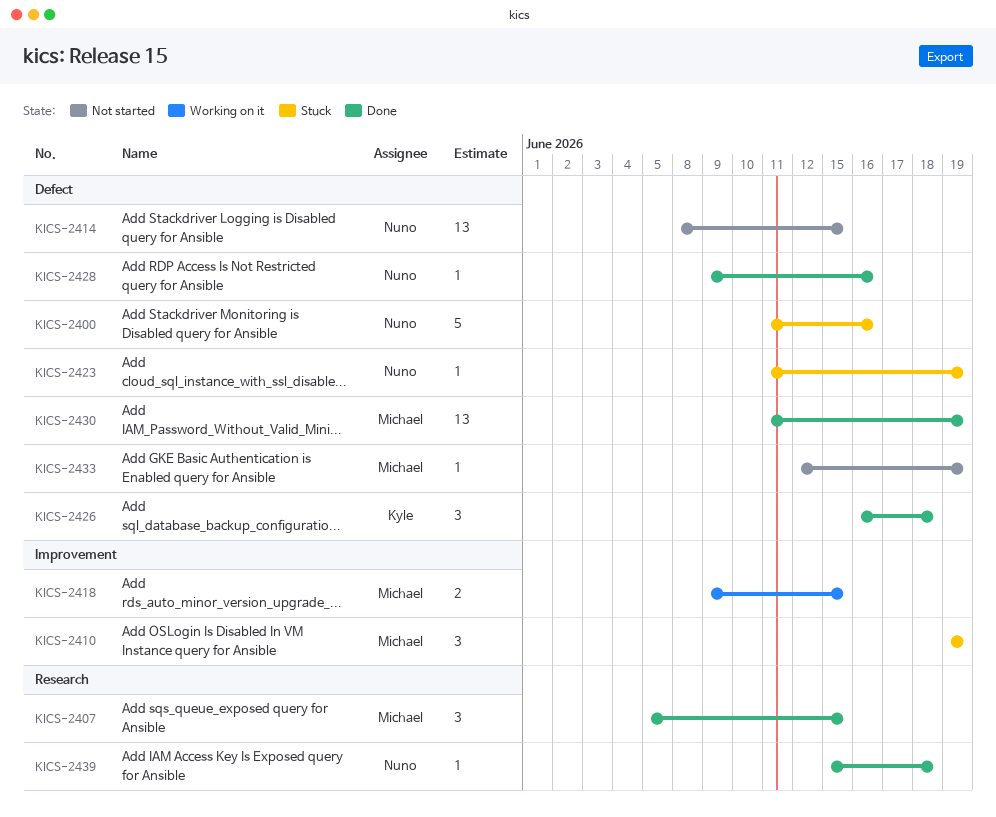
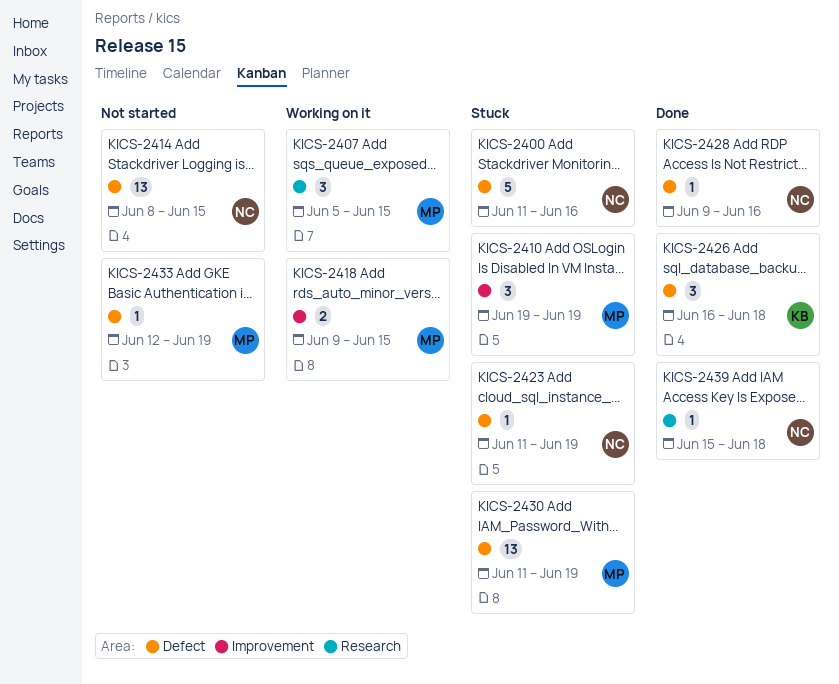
KICS-2407, status: Done -> Working on it
KICS-2430, status: Done -> Stuck

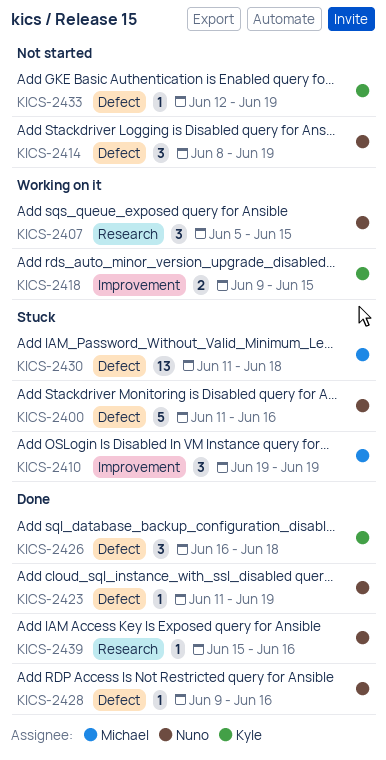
KICS-2407, owner: Michael -> Nuno
KICS-2414, estimate: 13 -> 3
KICS-2414, due: Jun 15 -> Jun 19
KICS-2418, owner: Michael -> Kyle
KICS-2423, status: Stuck -> Done
KICS-2430, due: Jun 19 -> Jun 18
KICS-2433, owner: Michael -> Kyle
KICS-2439, due: Jun 18 -> Jun 16

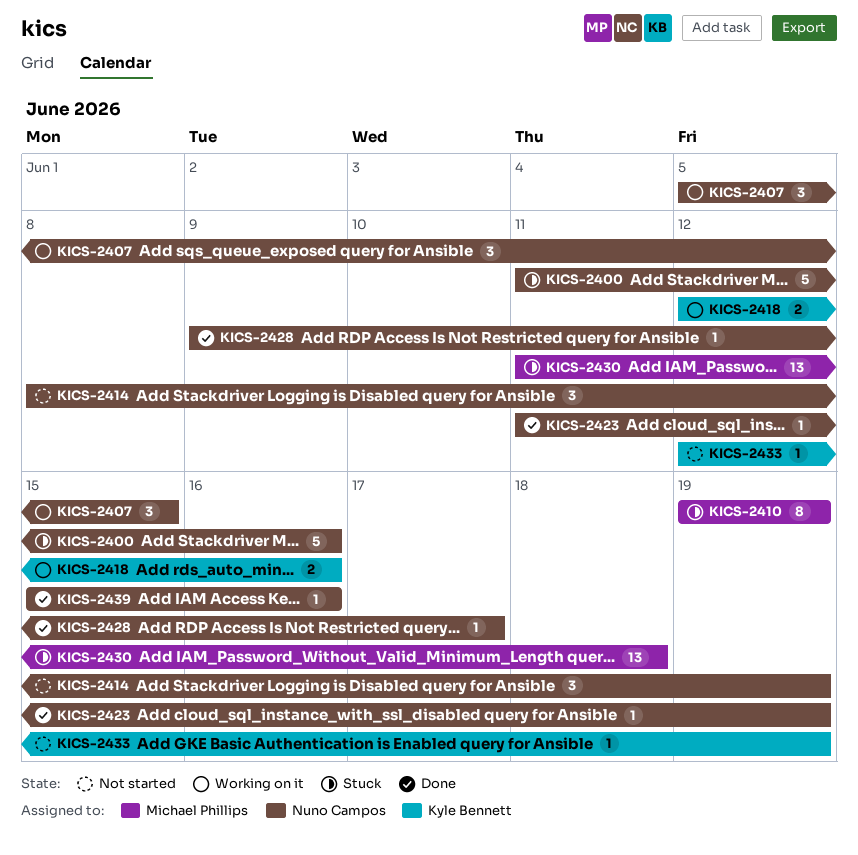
KICS-2410, estimate: 3 -> 8
KICS-2418, start: Jun 9 -> Jun 12
KICS-2418, due: Jun 15 -> Jun 16
KICS-2426: present -> none
KICS-2428, due: Jun 16 -> Jun 17

